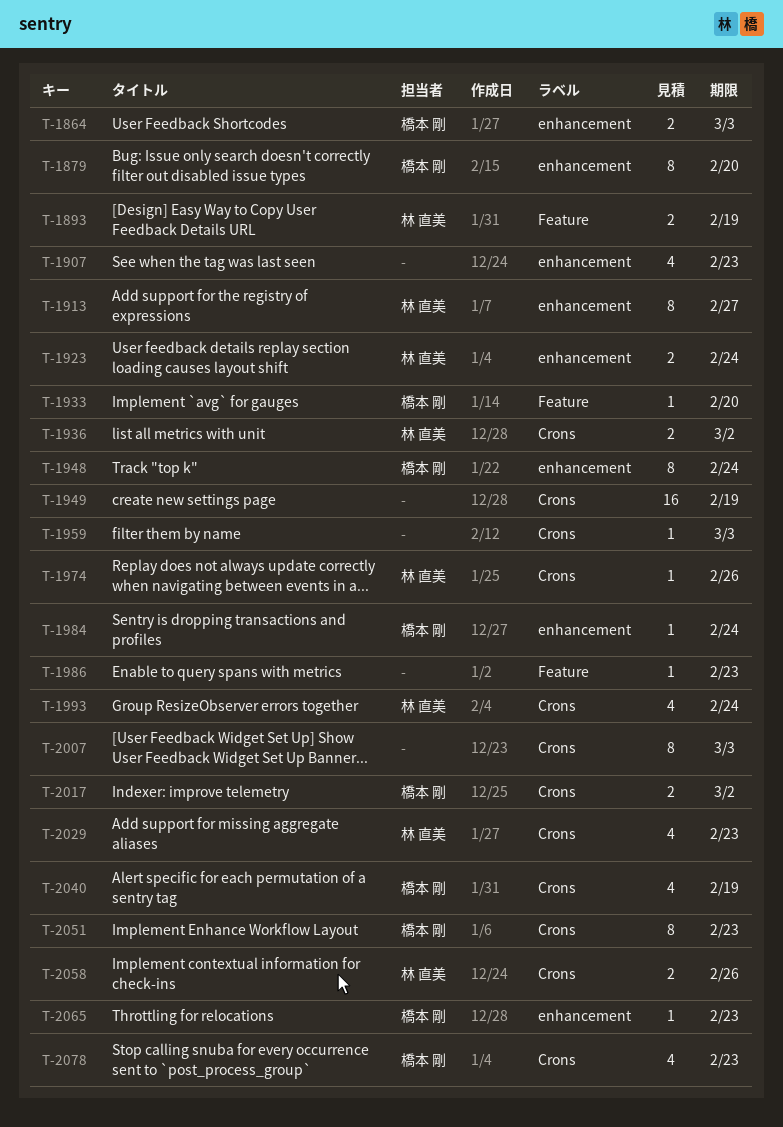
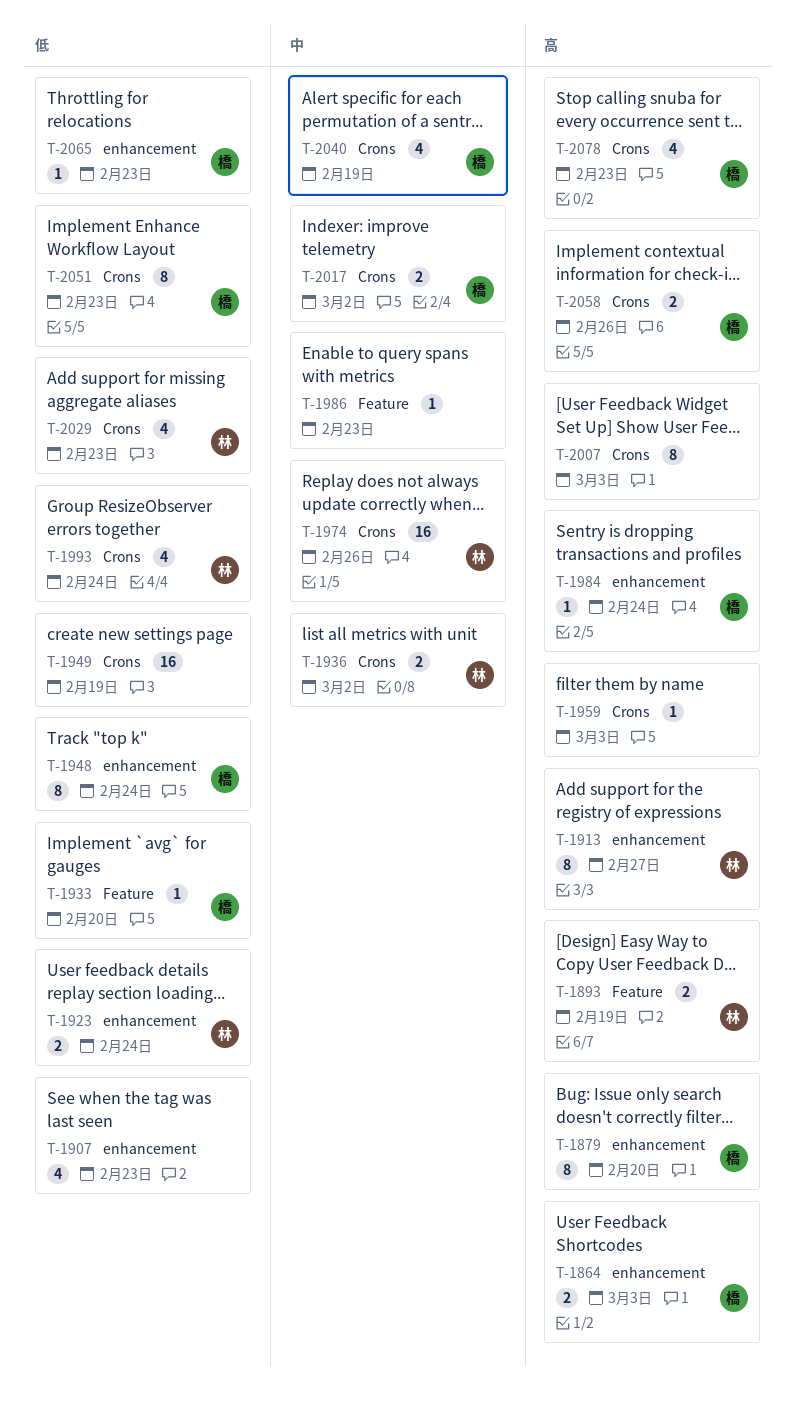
T-1974, estimate: 1 -> 16
T-2058, owner: 林 直美 -> 橋本 剛

